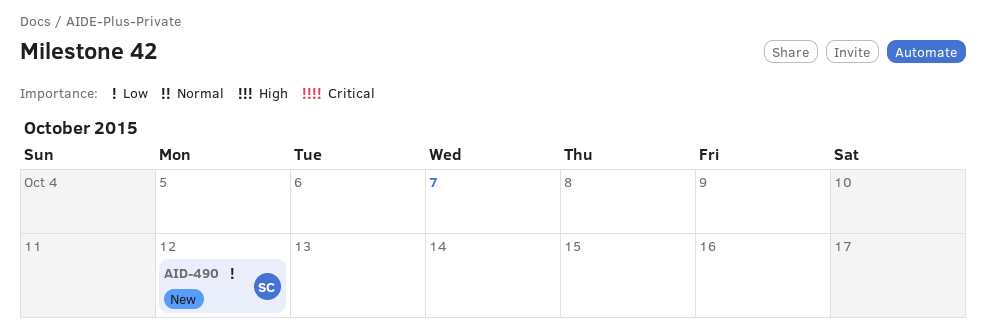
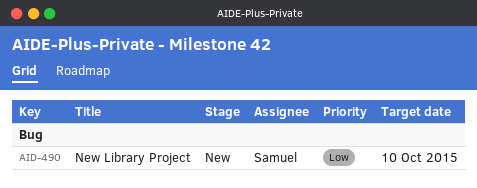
AID-490, due: Oct 12 -> Oct 10

